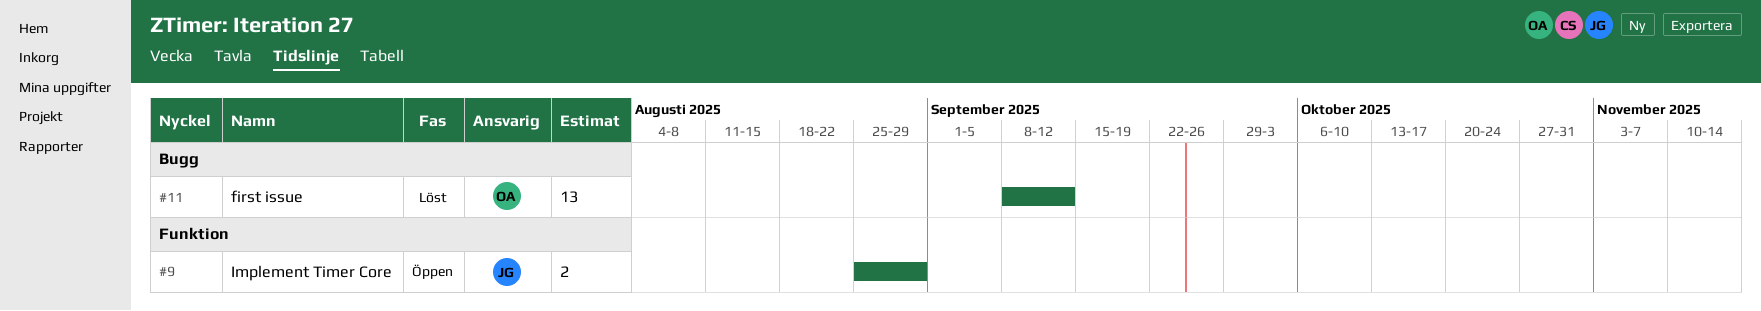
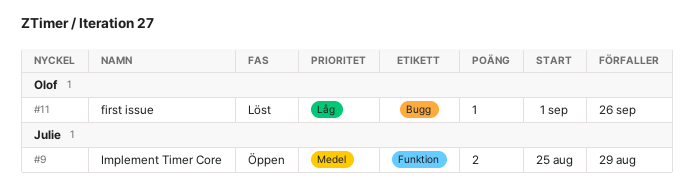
#11, estimate: 13 -> 1
#11, start: Sep 8 -> Sep 1
#11, due: Sep 12 -> Sep 26

